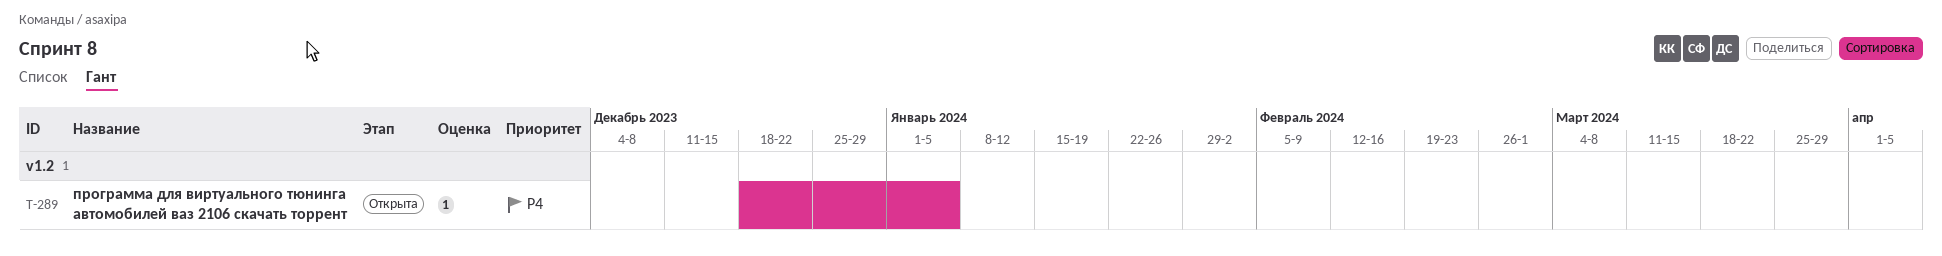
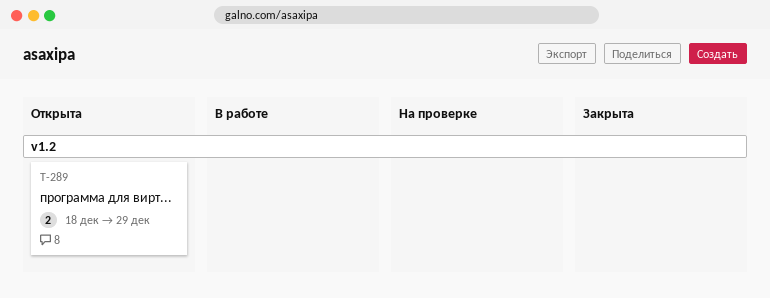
T-289, estimate: 1 -> 2
T-289, due: Jan 5 -> Dec 29

